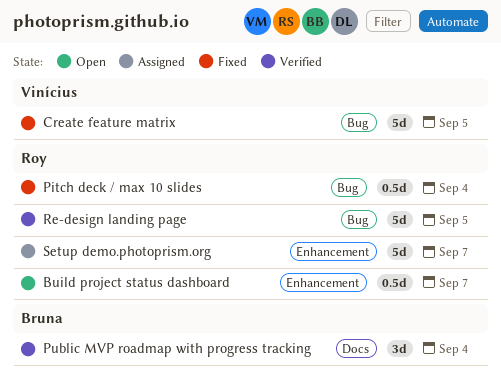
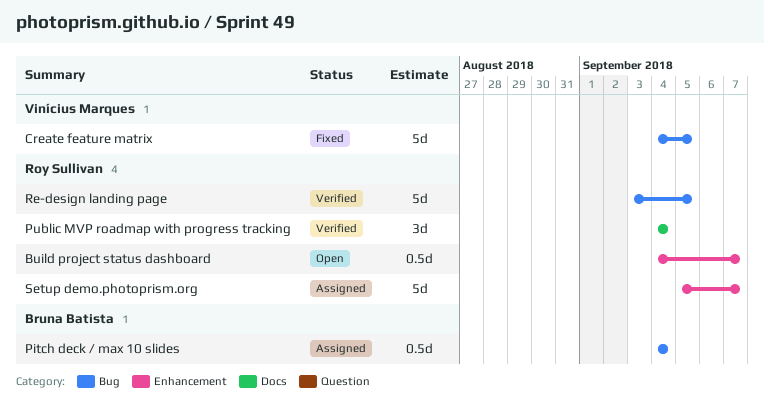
Pitch deck / max 10 slides, status: Fixed -> Assigned
Pitch deck / max 10 slides, owner: Roy Sullivan -> Bruna Batista
Public MVP roadmap with progress tracking, owner: Bruna Batista -> Roy Sullivan

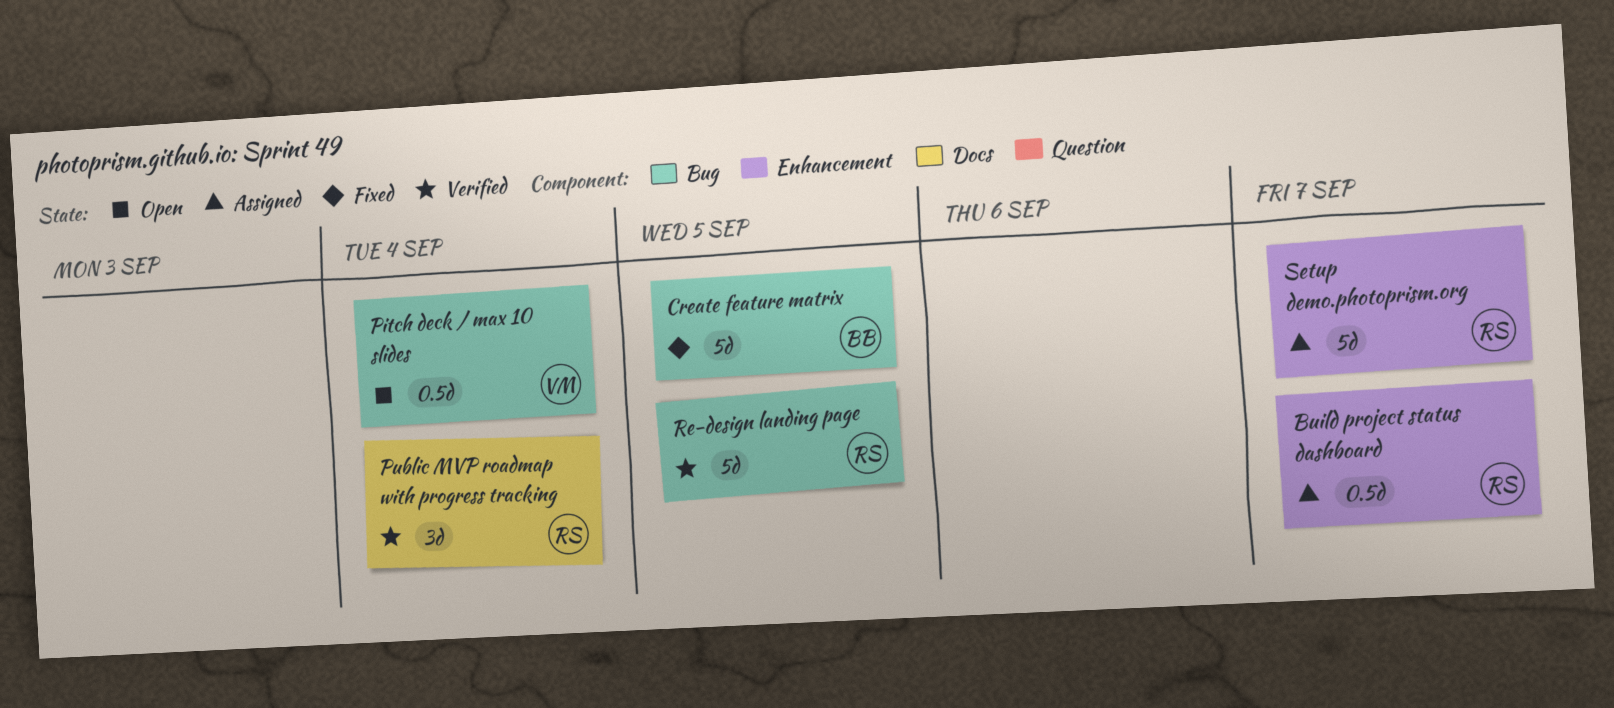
Build project status dashboard, status: Open -> Assigned
Create feature matrix, owner: Vinícius Marques -> Bruna Batista
Pitch deck / max 10 slides, status: Assigned -> Open
Pitch deck / max 10 slides, owner: Bruna Batista -> Vinícius Marques

